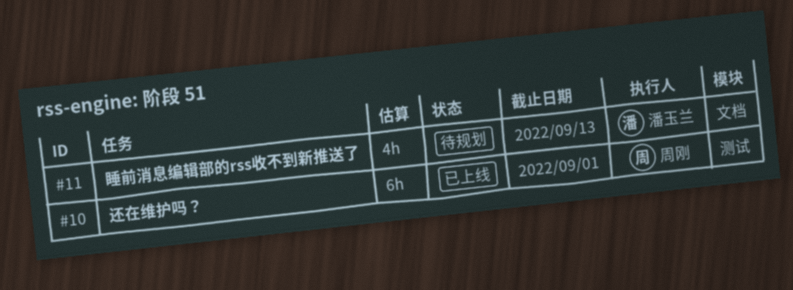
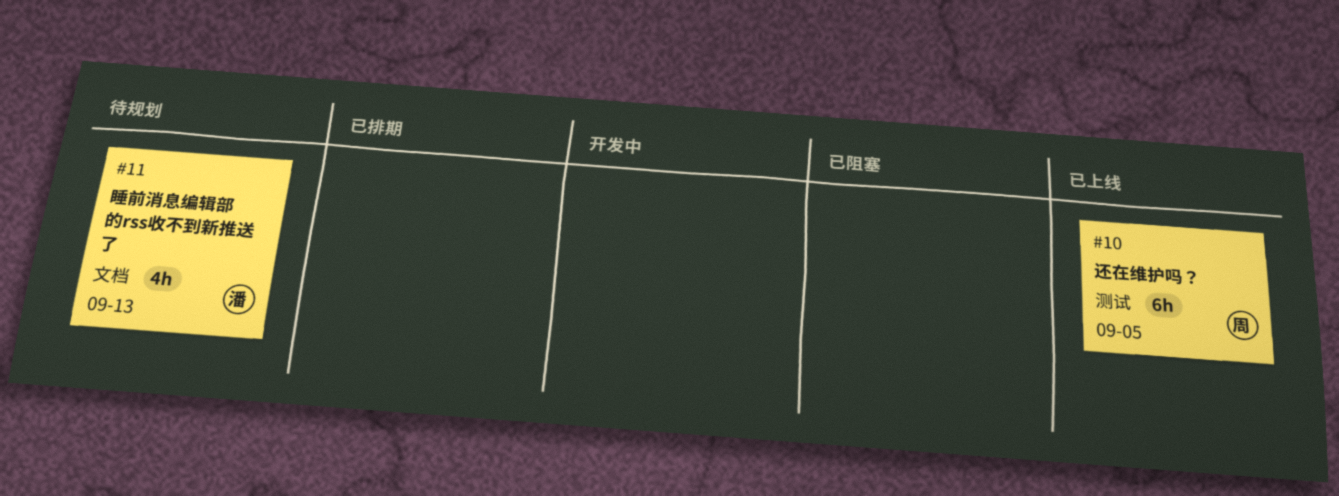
#10, due: Sep 1 -> Sep 5

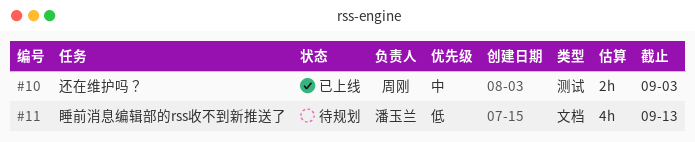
#10, estimate: 6h -> 2h
#10, due: Sep 5 -> Sep 3

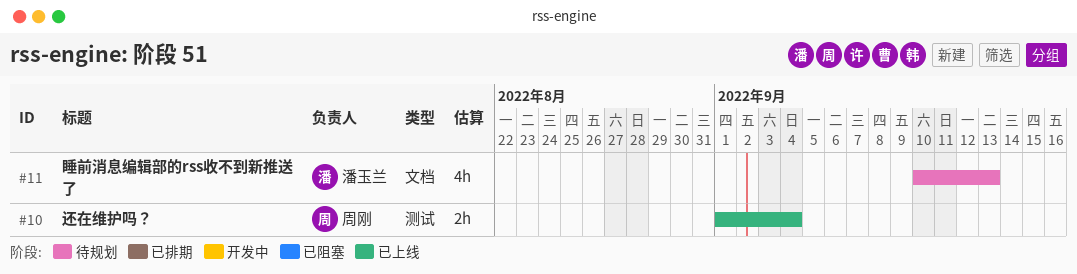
#10, due: Sep 3 -> Sep 4

